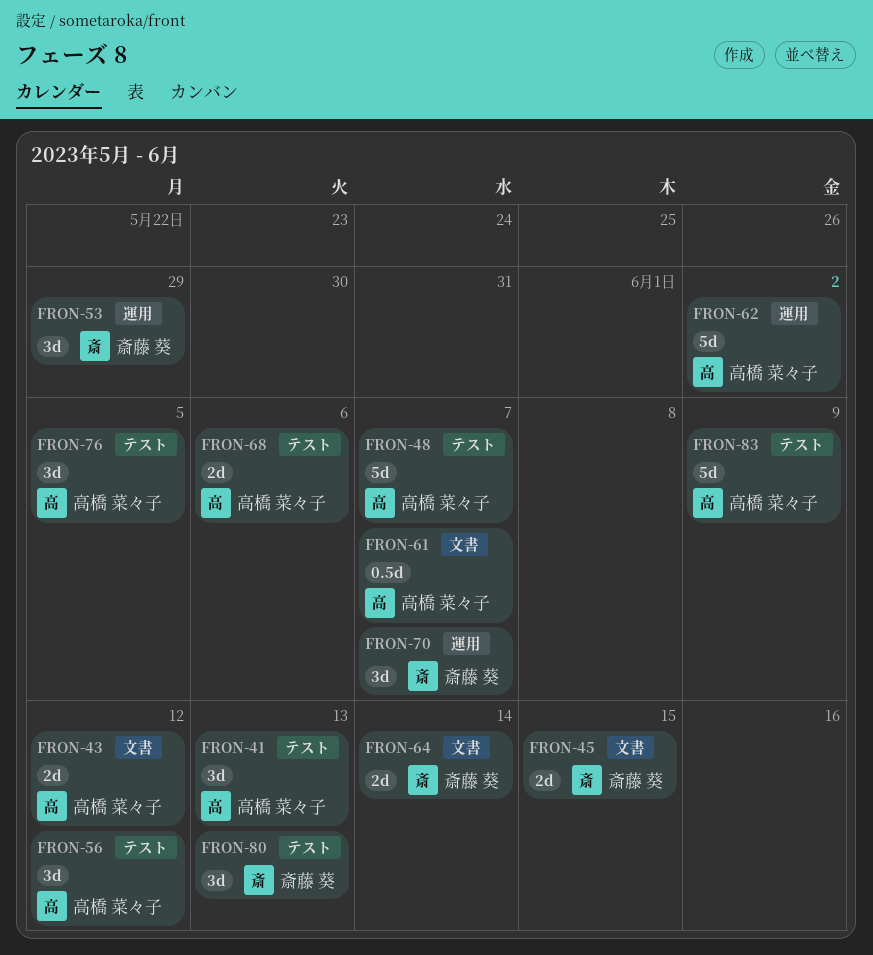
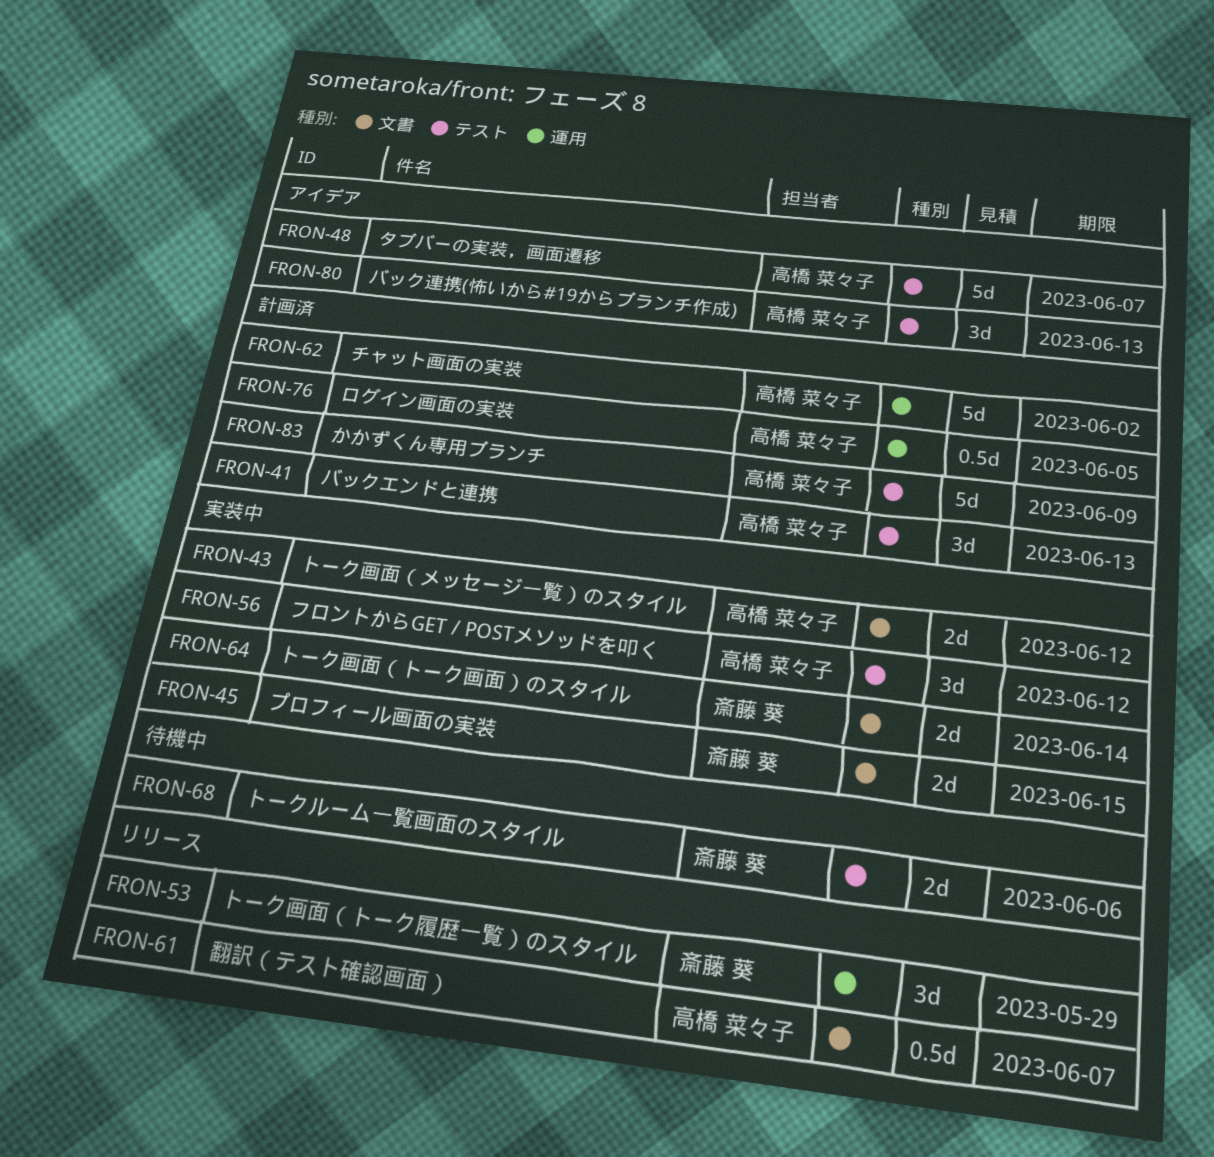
FRON-68, owner: 高橋 菜々子 -> 斎藤 葵
FRON-70: present -> none
FRON-76, label: テスト -> 運用
FRON-76, estimate: 3d -> 0.5d
FRON-80, owner: 斎藤 葵 -> 高橋 菜々子

